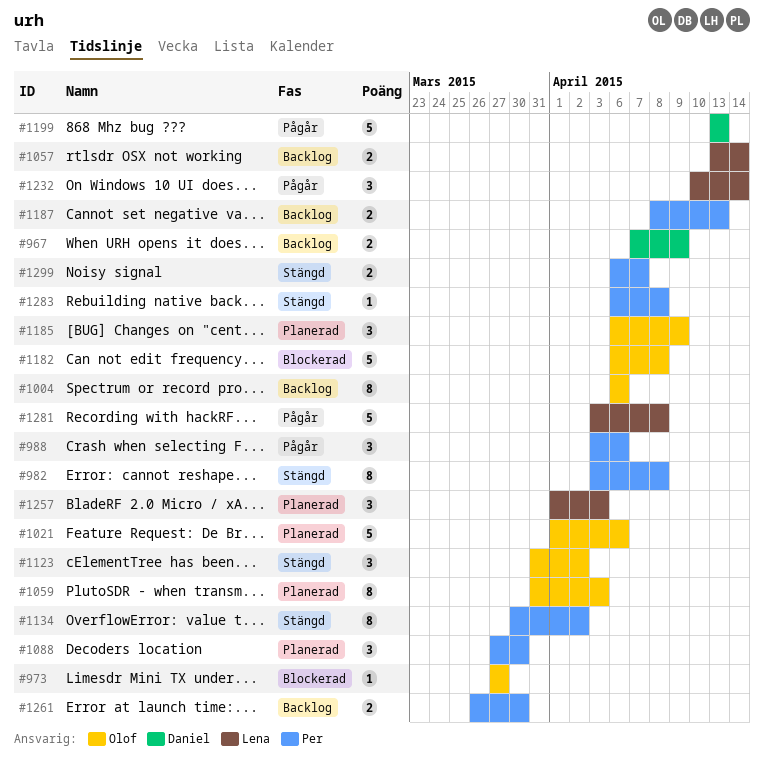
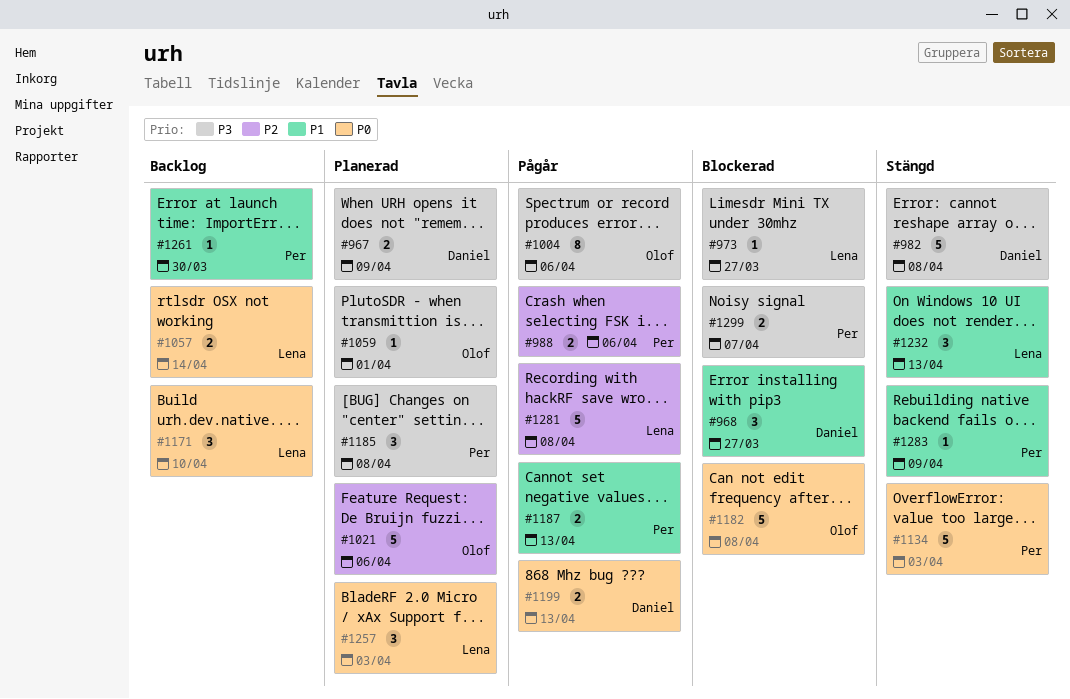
#967, status: Backlog -> Planerad
#968: none -> present
#973, owner: Olof -> Lena
#982, owner: Per -> Daniel
#982, estimate: 8 -> 5
#988, estimate: 3 -> 2
#1004, status: Backlog -> Pågår
#1059, estimate: 8 -> 1
#1059, due: Apr 3 -> Apr 1
#1088: present -> none
#1123: present -> none
#1134, estimate: 8 -> 5
#1134, due: Apr 2 -> Apr 3
#1171: none -> present
#1185, owner: Olof -> Per
#1185, due: Apr 9 -> Apr 8
#1187, status: Backlog -> Pågår
#1199, estimate: 5 -> 2
#1232, status: Pågår -> Stängd
#1232, due: Apr 14 -> Apr 13
#1261, estimate: 2 -> 1
#1283, due: Apr 8 -> Apr 9
#1299, status: Stängd -> Blockerad

